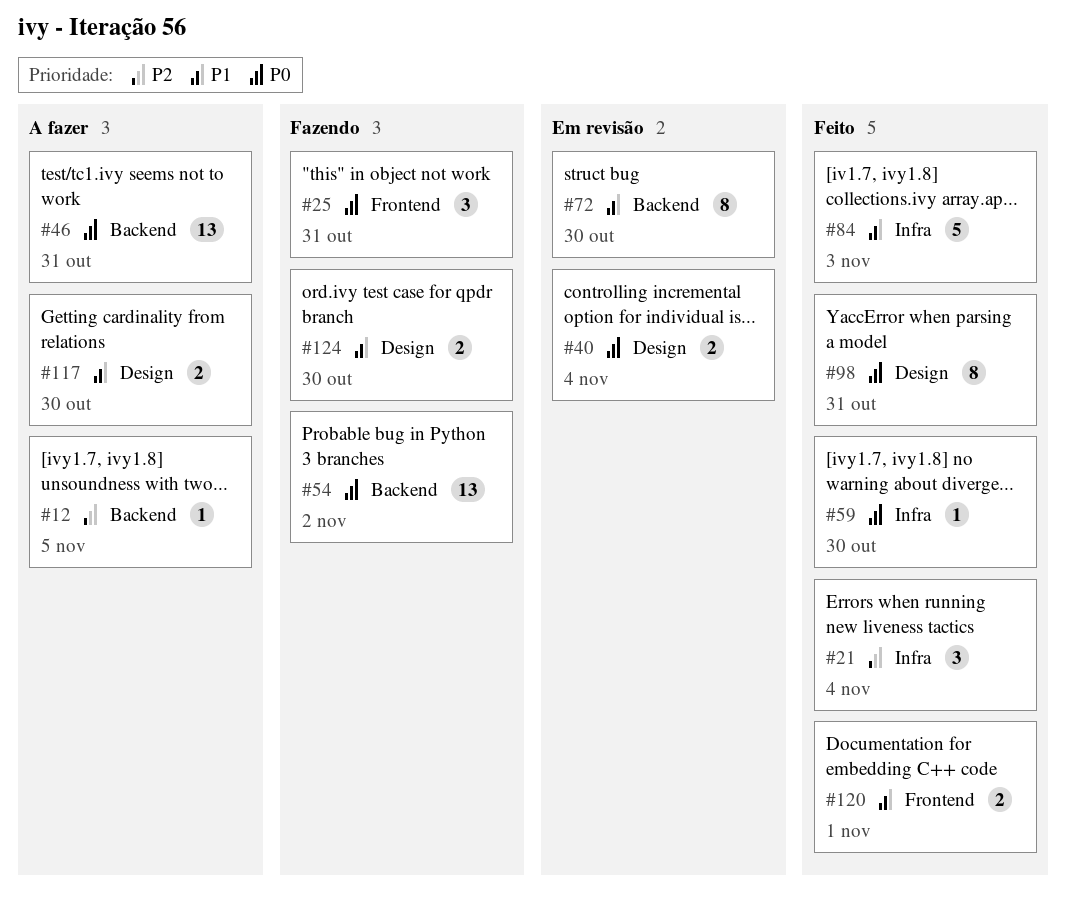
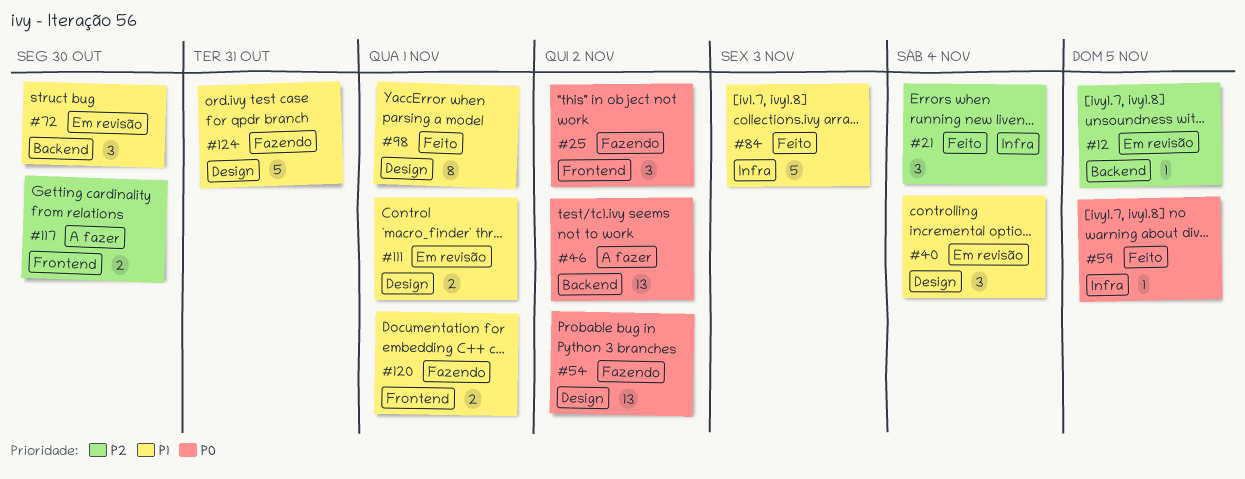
#12, status: A fazer -> Em revisão
#25, due: Oct 31 -> Nov 2
#40, priority: P0 -> P1
#40, estimate: 2 -> 3
#46, due: Oct 31 -> Nov 2
#54, label: Backend -> Design
#59, due: Oct 30 -> Nov 5
#72, estimate: 8 -> 3
#98, priority: P0 -> P1
#98, due: Oct 31 -> Nov 1
#111: none -> present
#117, priority: P1 -> P2
#117, label: Design -> Frontend
#120, status: Feito -> Fazendo
#124, estimate: 2 -> 5
#124, due: Oct 30 -> Oct 31

